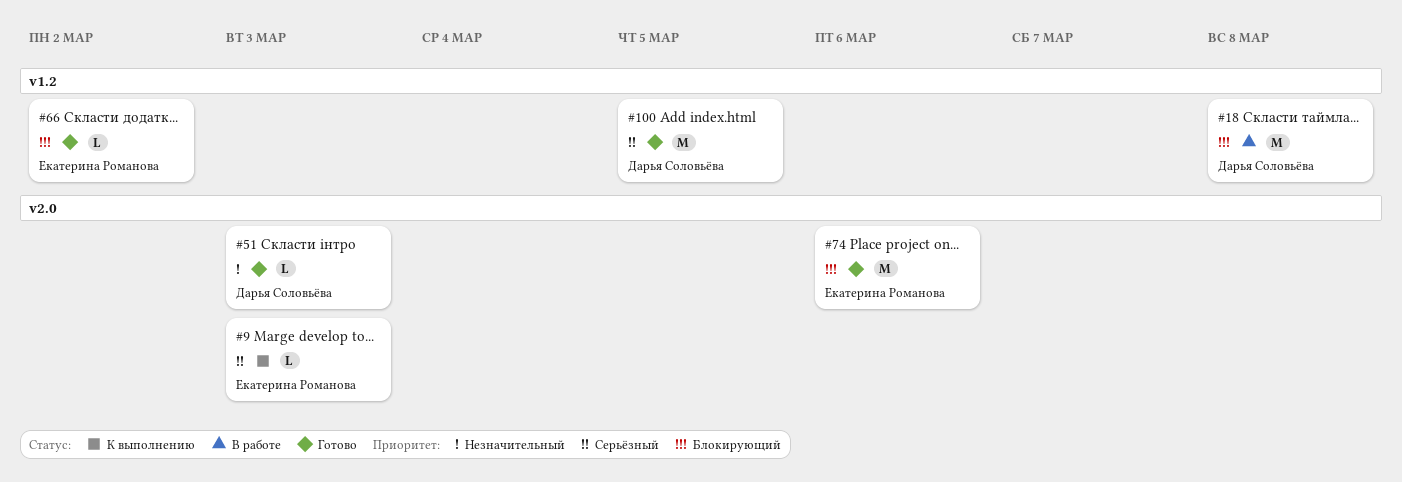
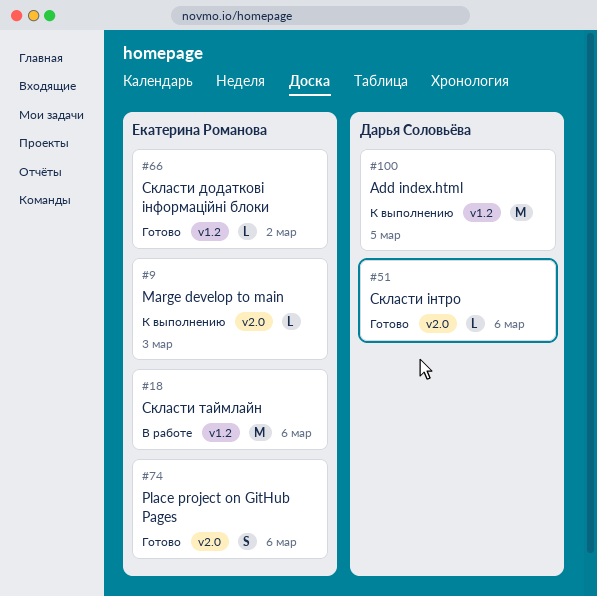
#18, owner: Дарья Соловьёва -> Екатерина Романова
#18, due: Mar 8 -> Mar 6
#51, due: Mar 3 -> Mar 6
#74, estimate: M -> S
#100, status: Готово -> К выполнению

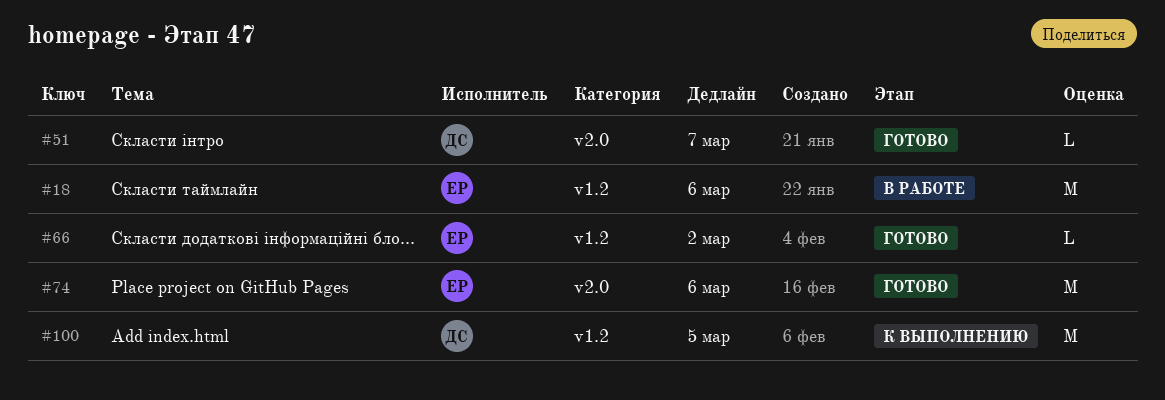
#9: present -> none
#51, due: Mar 6 -> Mar 7
#74, estimate: S -> M

